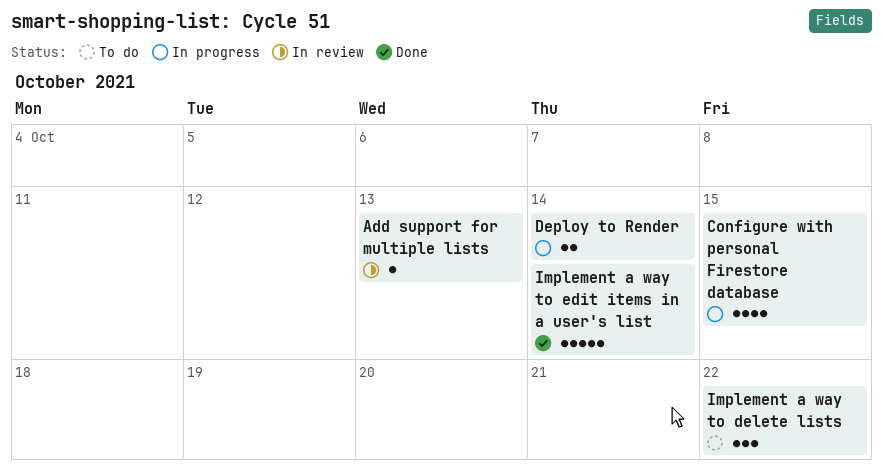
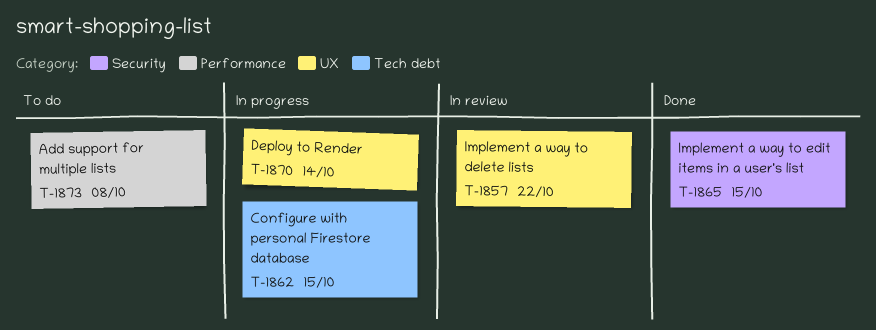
Add support for multiple lists, status: In review -> To do
Add support for multiple lists, due: Oct 13 -> Oct 8
Implement a way to delete lists, status: To do -> In review
Implement a way to edit items in a user's list, due: Oct 14 -> Oct 15

